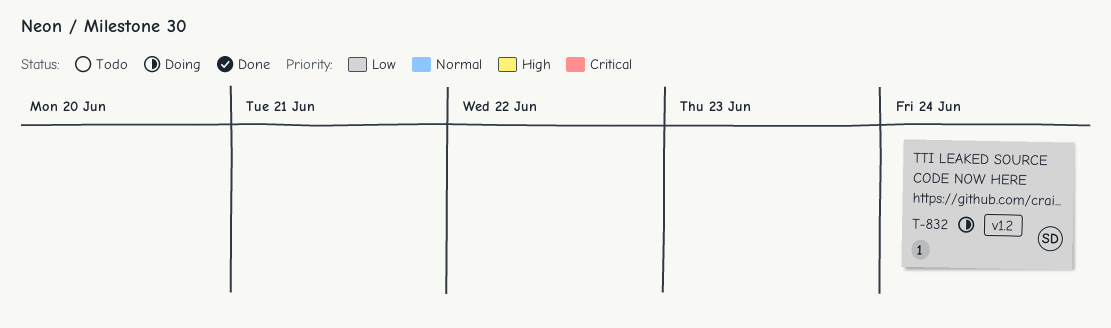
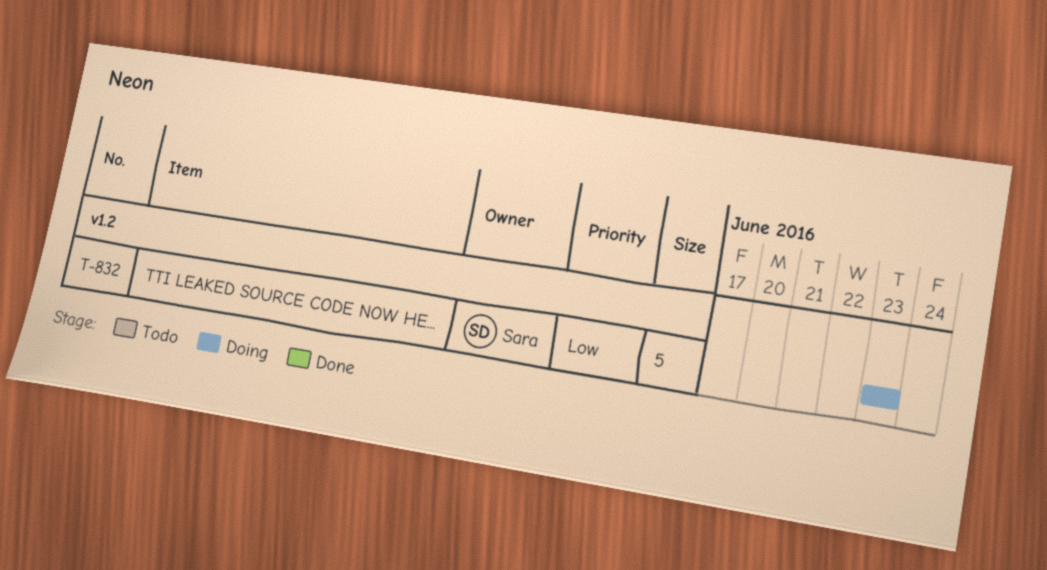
T-832, estimate: 1 -> 5
T-832, due: Jun 24 -> Jun 23

